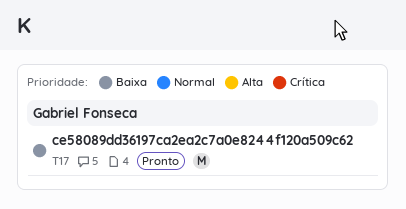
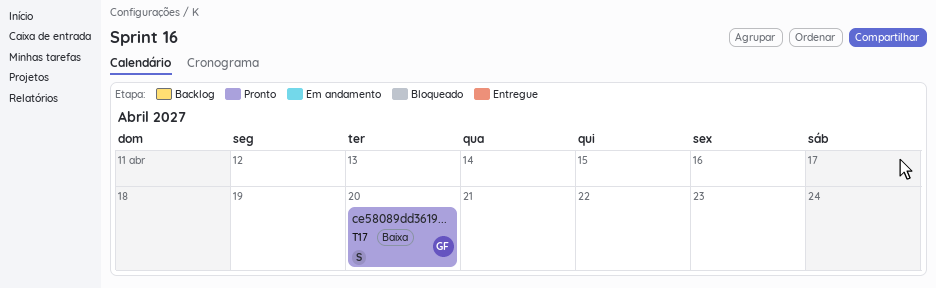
T17, estimate: M -> S

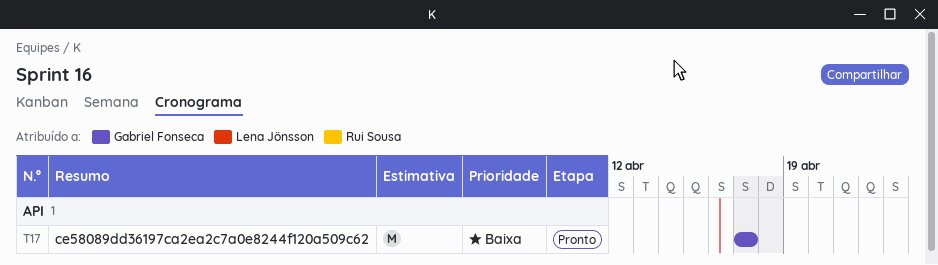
T17, estimate: S -> M
T17, due: Apr 20 -> Apr 17

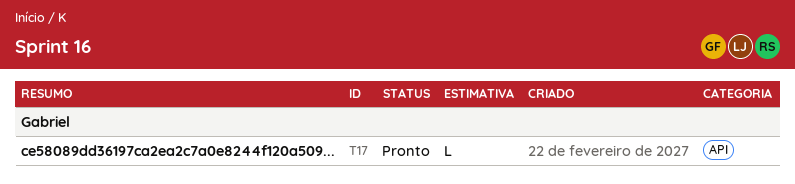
T17, estimate: M -> L

